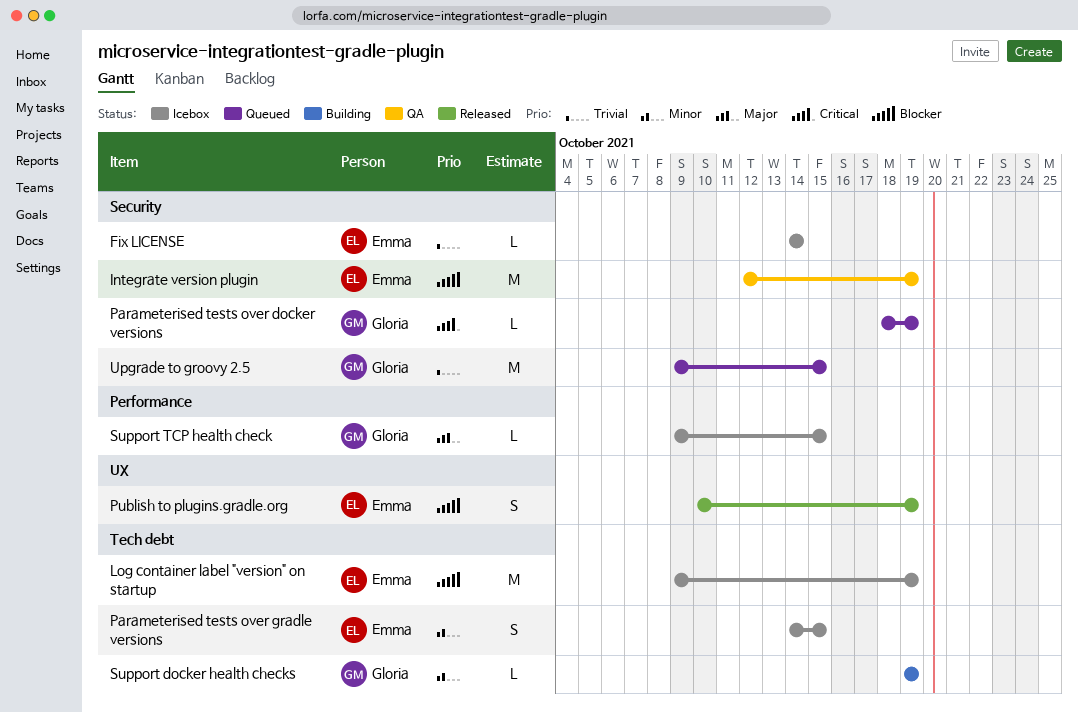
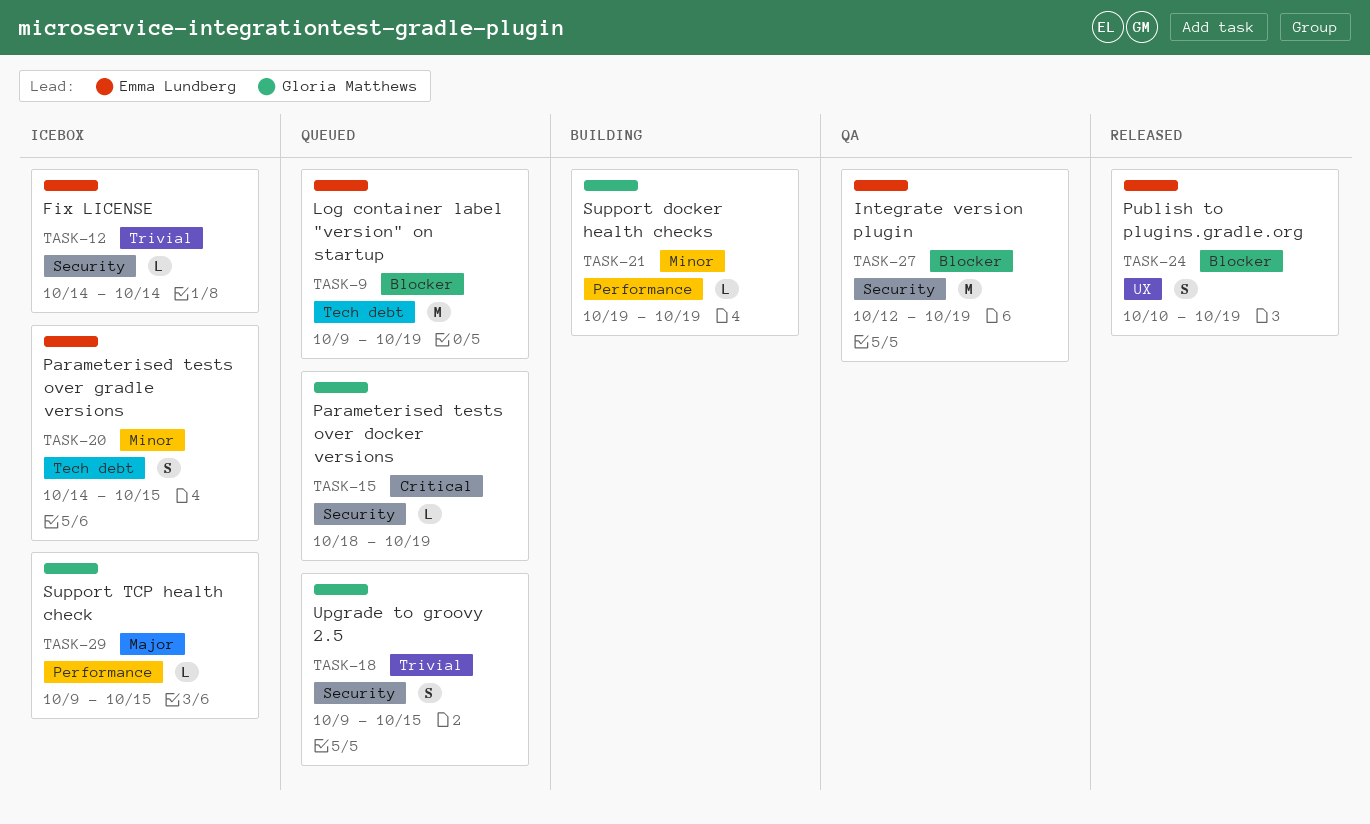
Log container label "version" on startup, status: Icebox -> Queued
Support docker health checks, label: Tech debt -> Performance
Upgrade to groovy 2.5, estimate: M -> S

